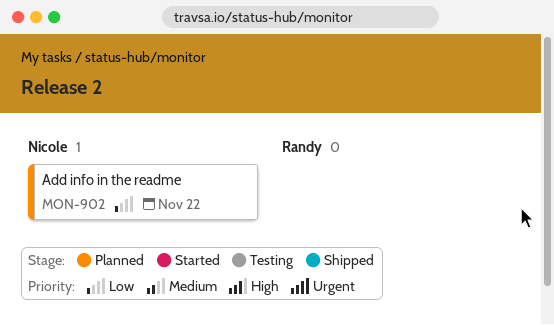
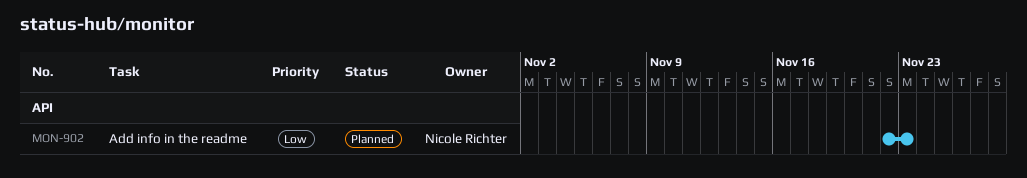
MON-902, due: Nov 22 -> Nov 23

